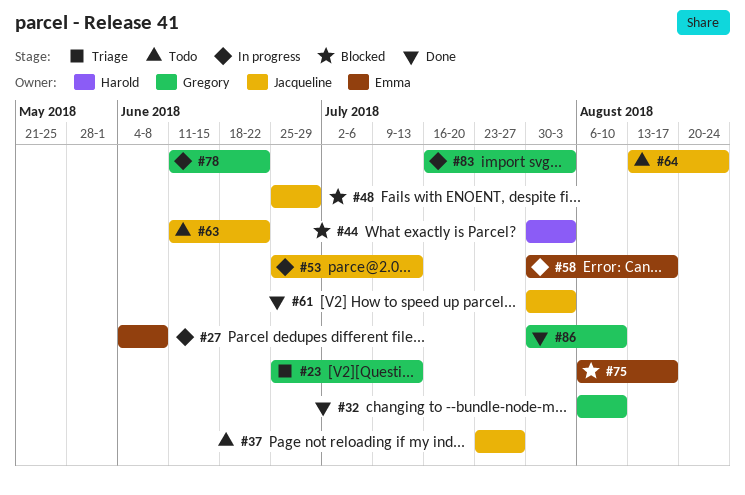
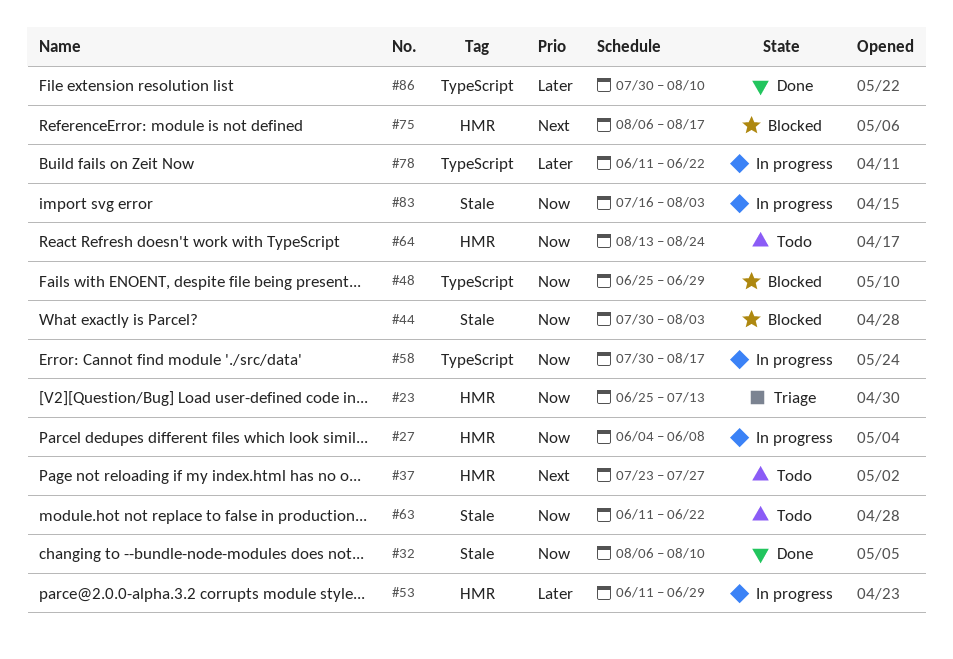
#53, start: Jun 25 -> Jun 11
#53, due: Jul 13 -> Jun 29
#61: present -> none

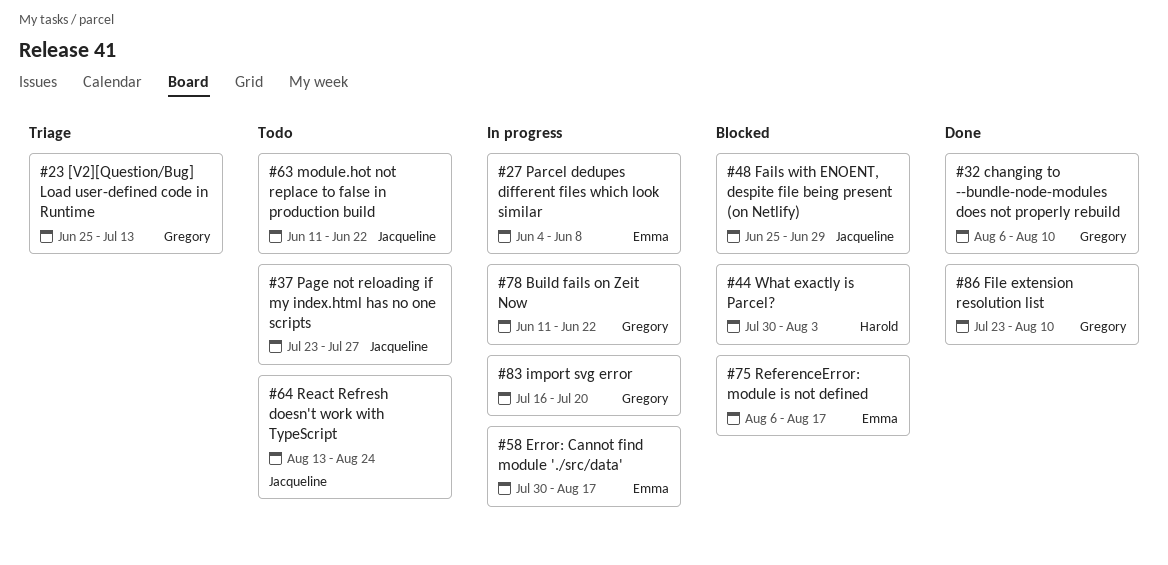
#53: present -> none
#83, due: Aug 3 -> Jul 20
#86, start: Jul 30 -> Jul 23

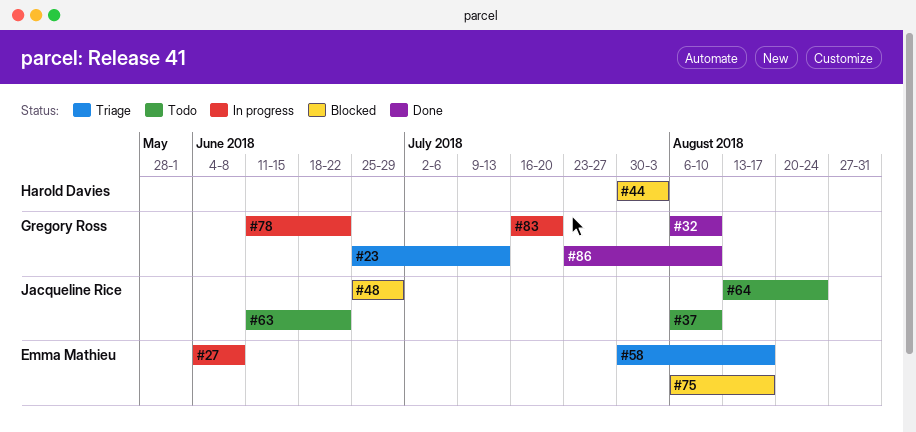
#37, start: Jul 23 -> Aug 6
#37, due: Jul 27 -> Aug 10
#58, status: In progress -> Triage

